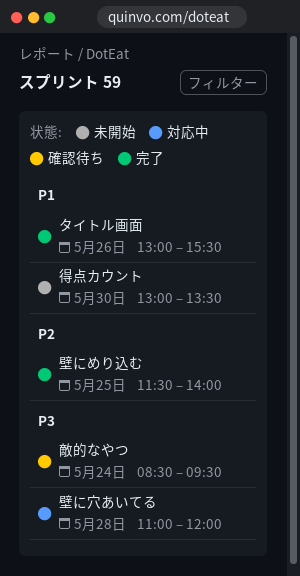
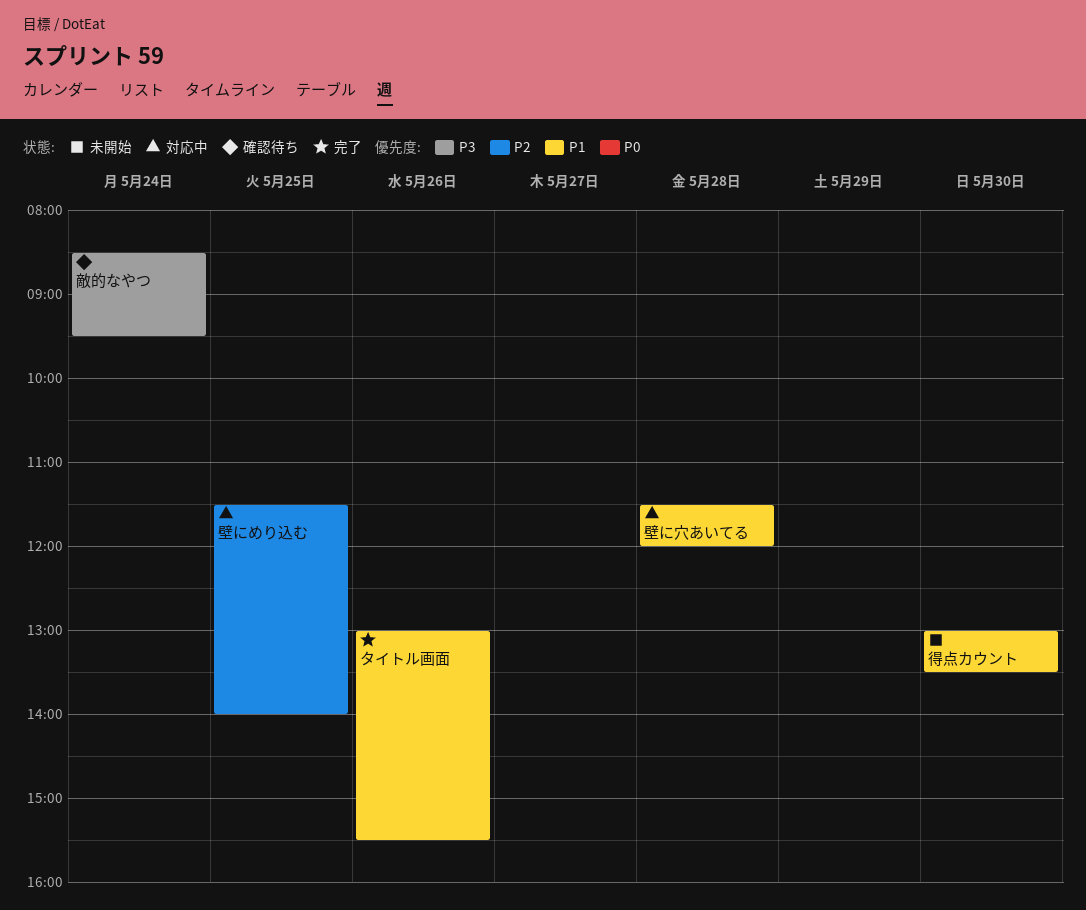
壁にめり込む, status: 完了 -> 対応中
壁に穴あいてる, priority: P3 -> P1
壁に穴あいてる, begins: 11:00 -> 11:30

